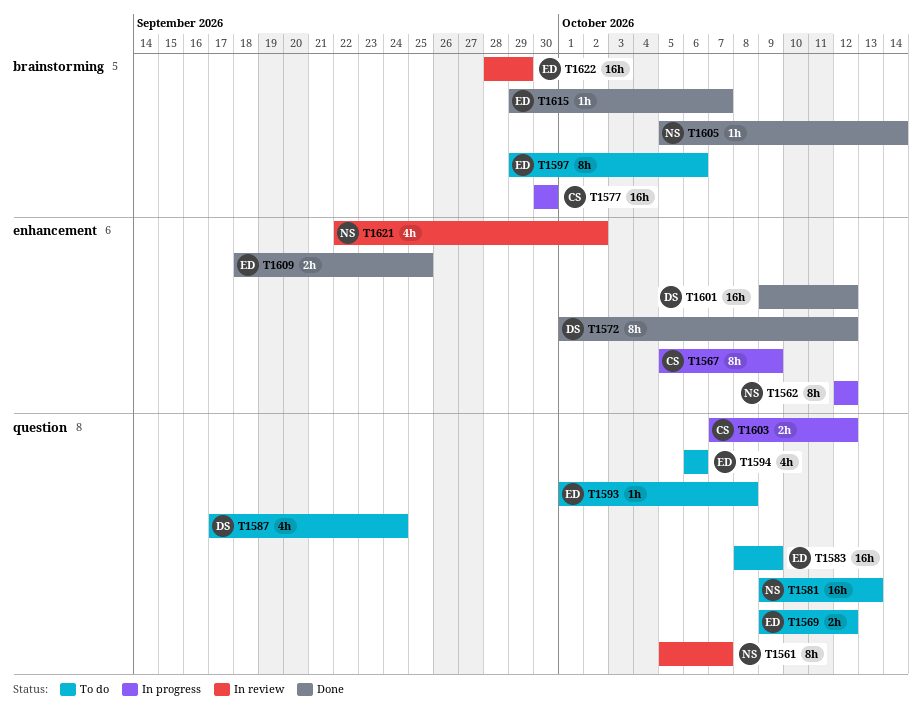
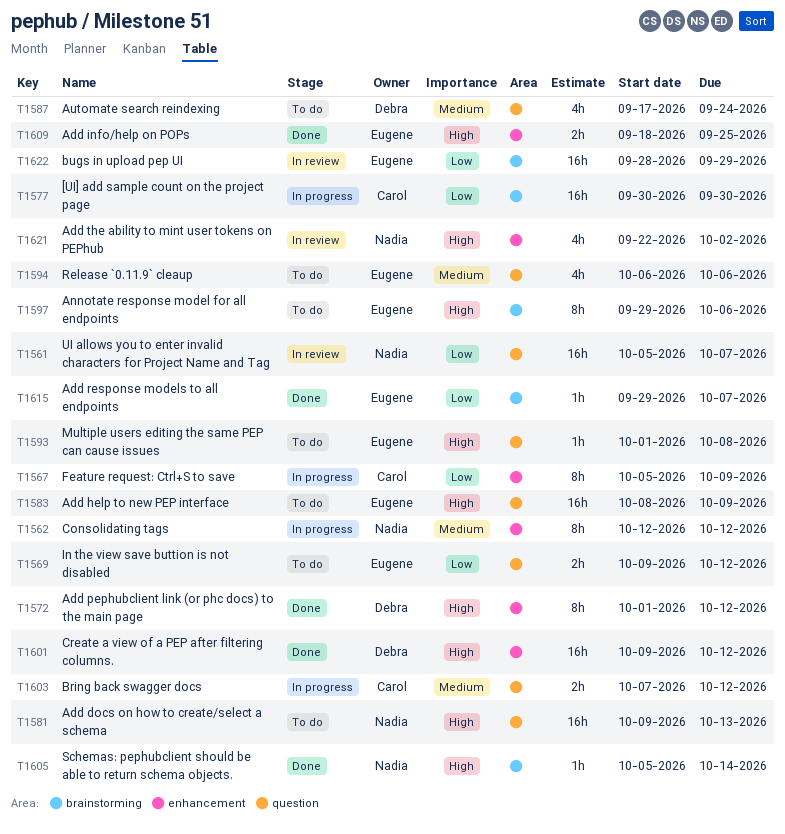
T1561, estimate: 8h -> 16h

